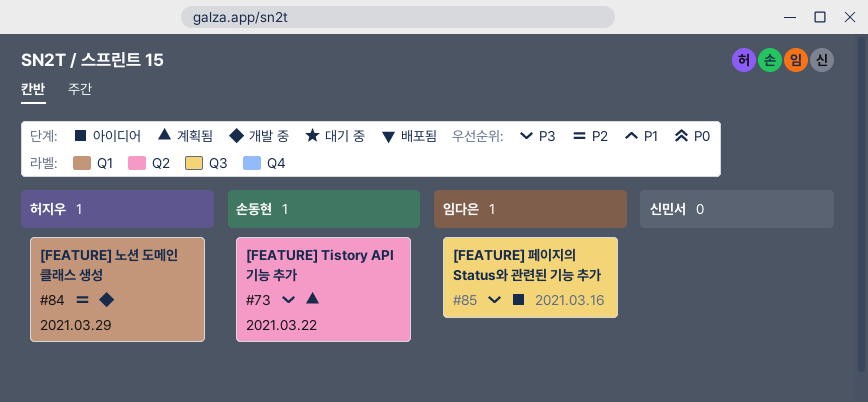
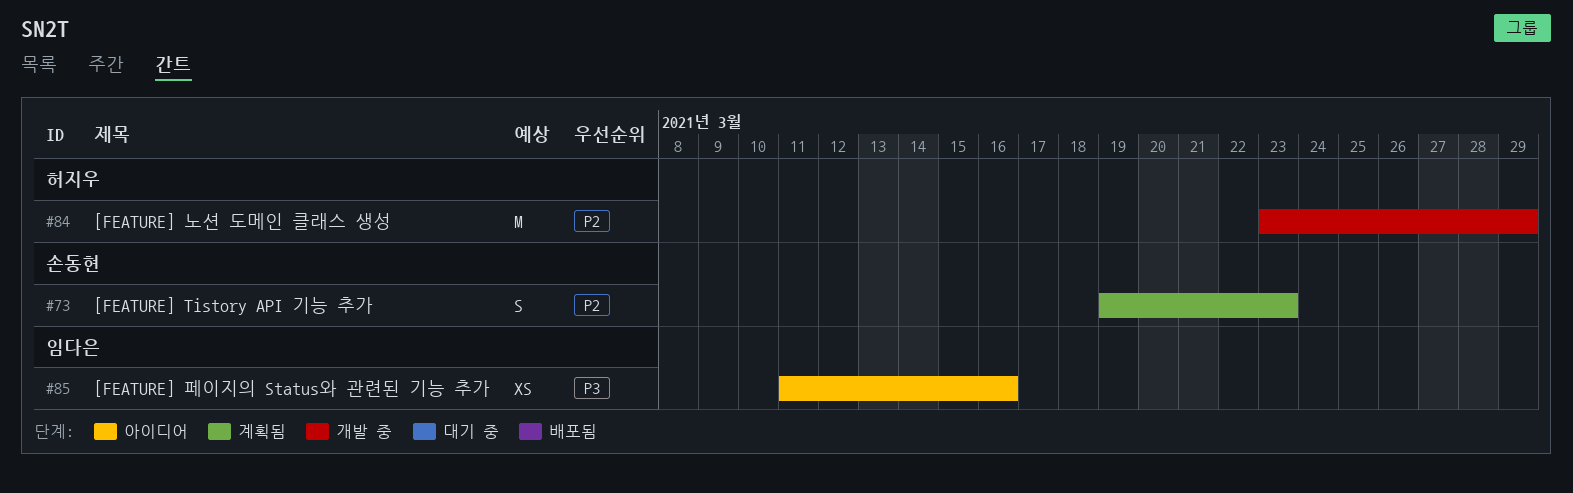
#73, priority: P3 -> P2
#73, due: Mar 22 -> Mar 23

